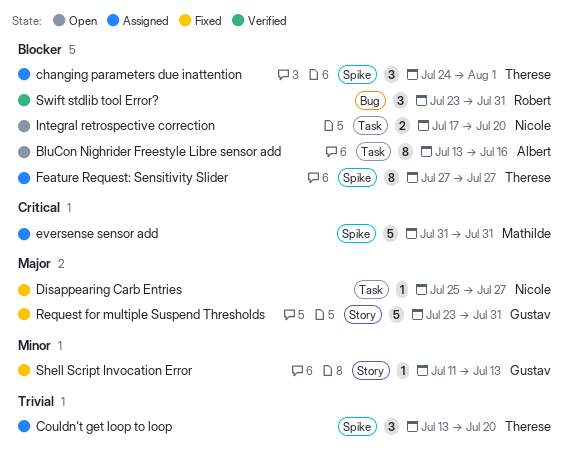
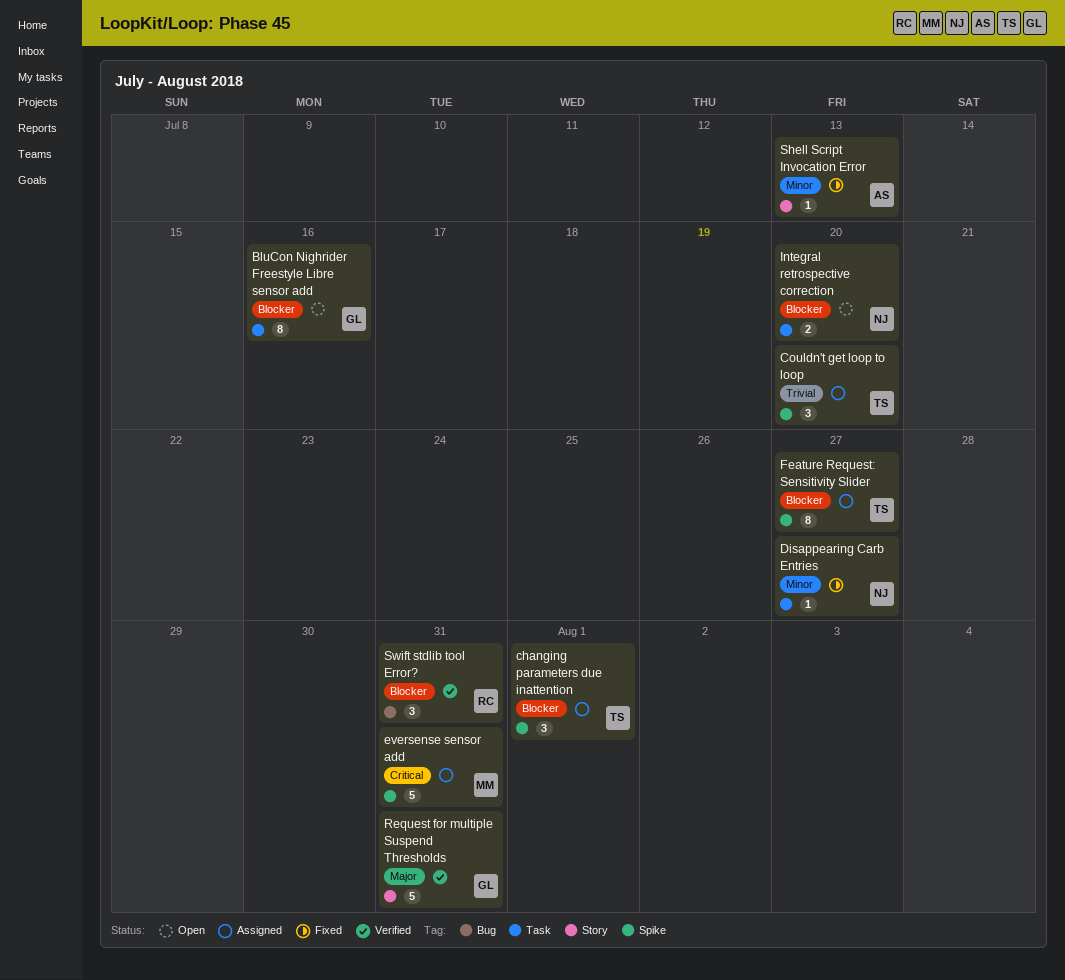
BluCon Nighrider Freestyle Libre sensor add, owner: Albert -> Gustav
Disappearing Carb Entries, priority: Major -> Minor
Request for multiple Suspend Thresholds, status: Fixed -> Verified
Shell Script Invocation Error, owner: Gustav -> Albert

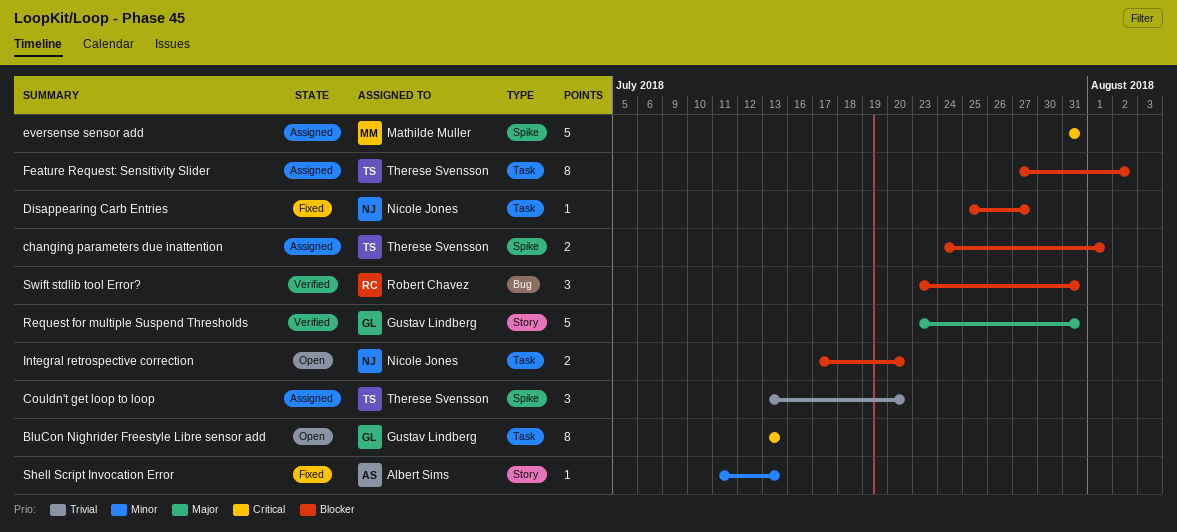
BluCon Nighrider Freestyle Libre sensor add, priority: Blocker -> Critical
BluCon Nighrider Freestyle Libre sensor add, due: Jul 16 -> Jul 13
changing parameters due inattention, estimate: 3 -> 2
Disappearing Carb Entries, priority: Minor -> Blocker
Feature Request: Sensitivity Slider, label: Spike -> Task
Feature Request: Sensitivity Slider, due: Jul 27 -> Aug 2

